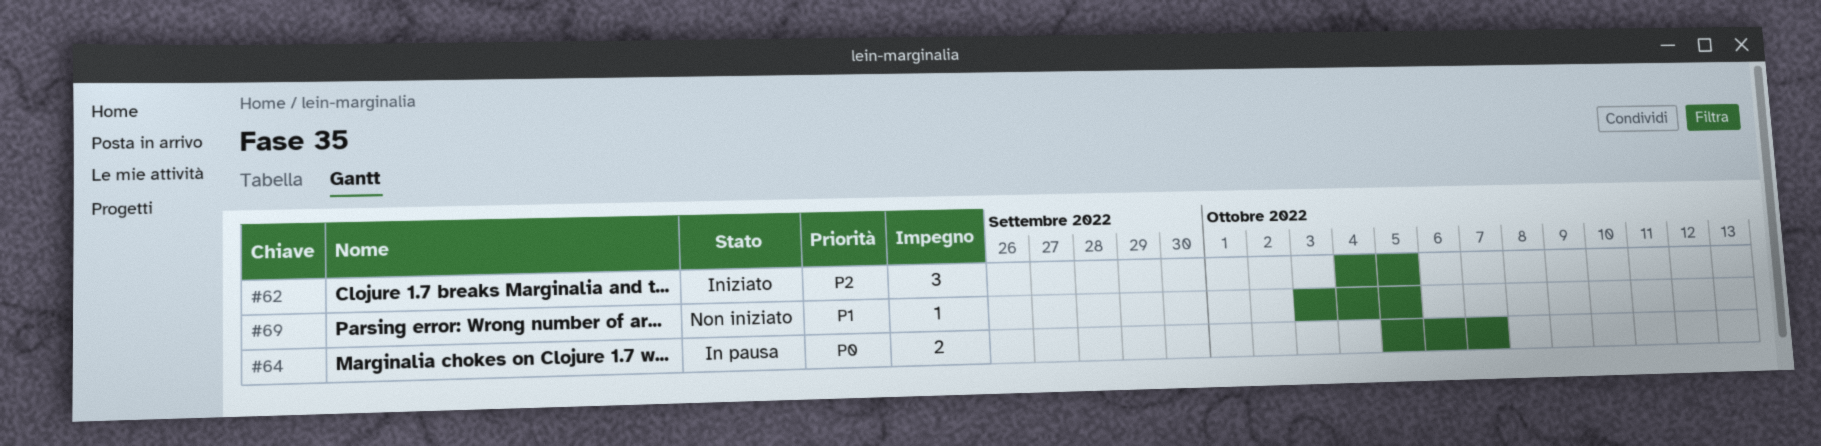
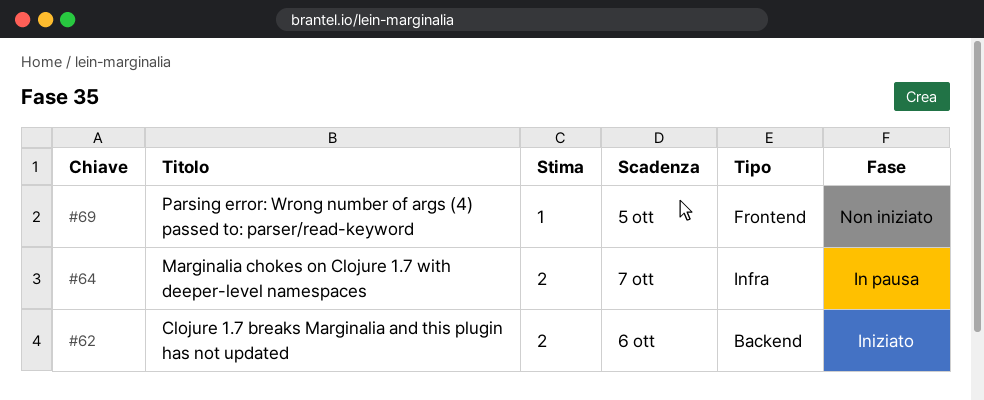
#62, estimate: 3 -> 2
#62, due: Oct 5 -> Oct 6

